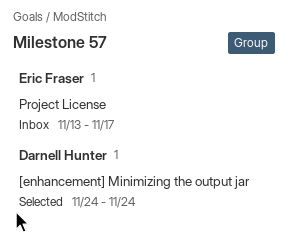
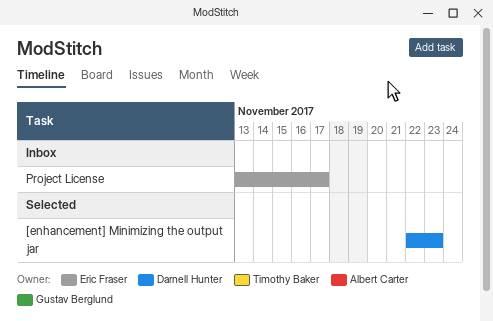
[enhancement] Minimizing the output jar, start: Nov 24 -> Nov 22
[enhancement] Minimizing the output jar, due: Nov 24 -> Nov 23

